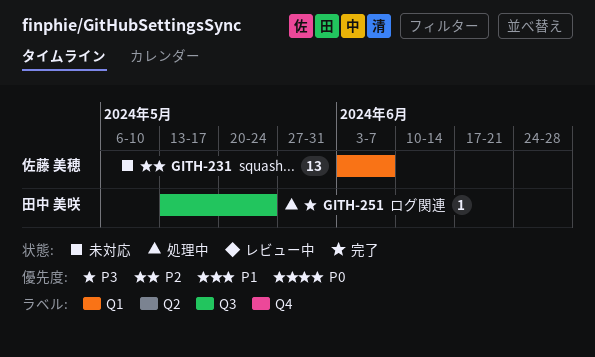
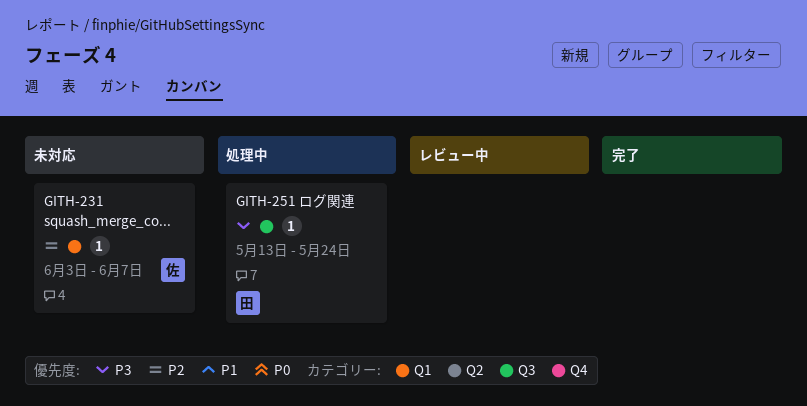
GITH-231, estimate: 13 -> 1

